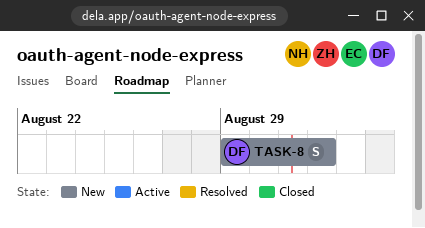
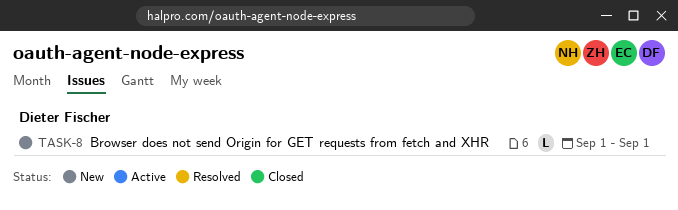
TASK-8, estimate: S -> L
TASK-8, start: Aug 29 -> Sep 1

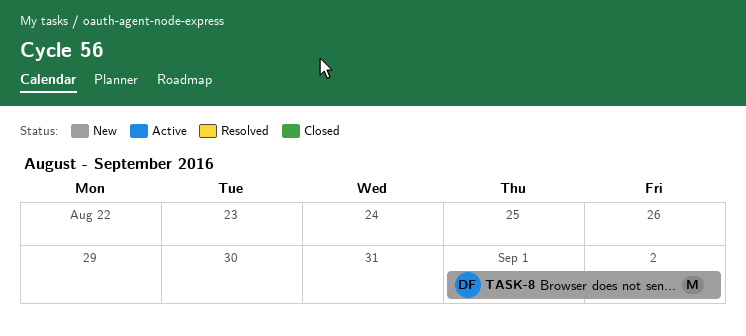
TASK-8, estimate: L -> M
TASK-8, due: Sep 1 -> Sep 2

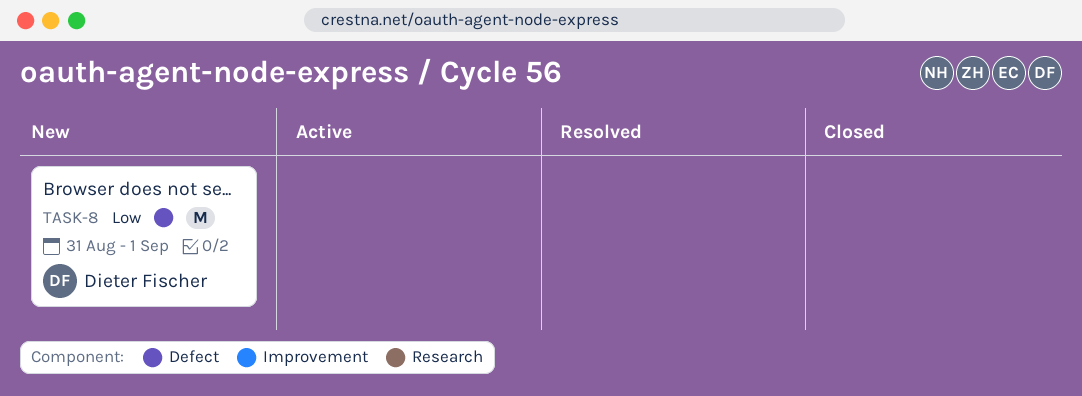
TASK-8, start: Sep 1 -> Aug 31
TASK-8, due: Sep 2 -> Sep 1

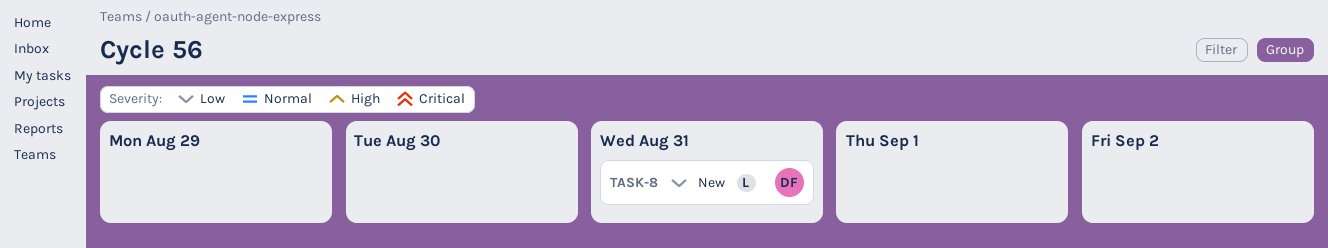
TASK-8, estimate: M -> L
TASK-8, due: Sep 1 -> Aug 31

